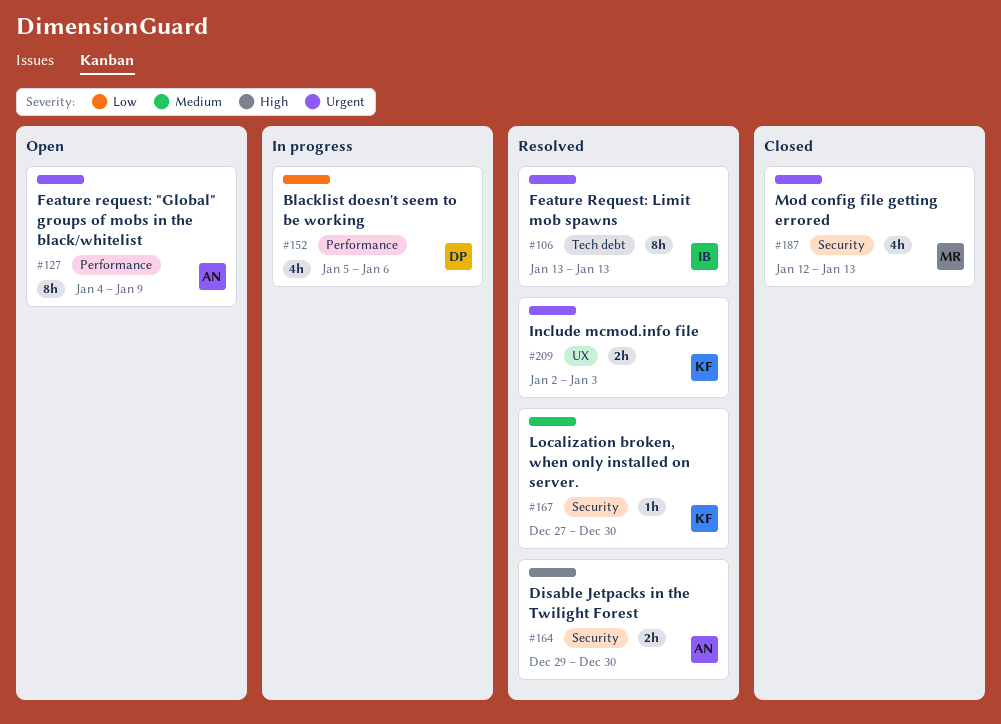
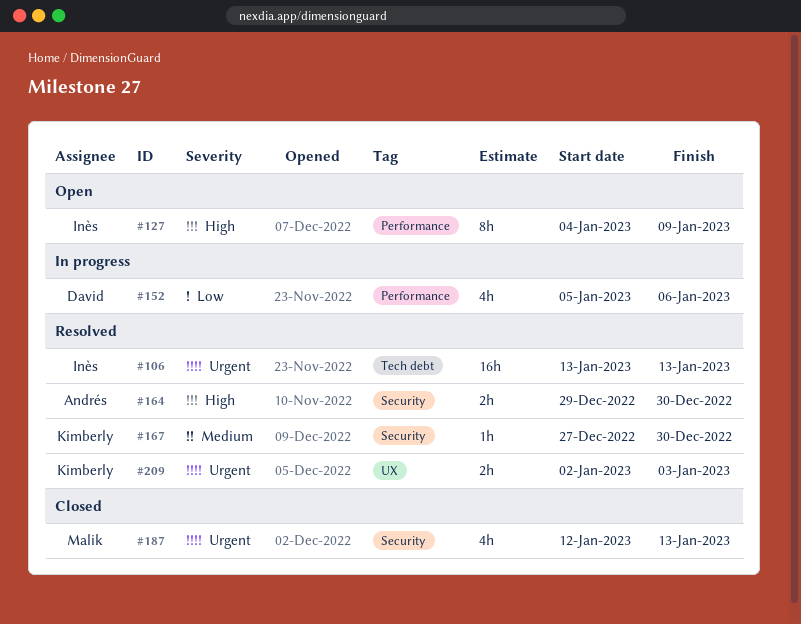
#106, estimate: 8h -> 16h
#127, owner: Andrés -> Inès
#127, priority: Urgent -> High

